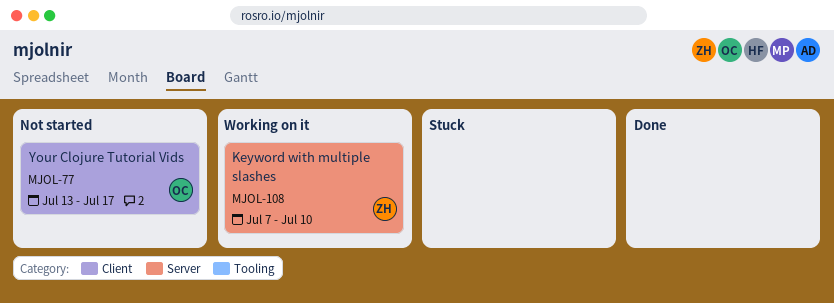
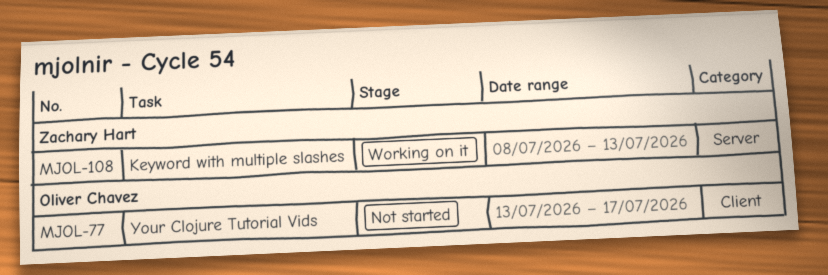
MJOL-108, start: Jul 7 -> Jul 8
MJOL-108, due: Jul 10 -> Jul 13

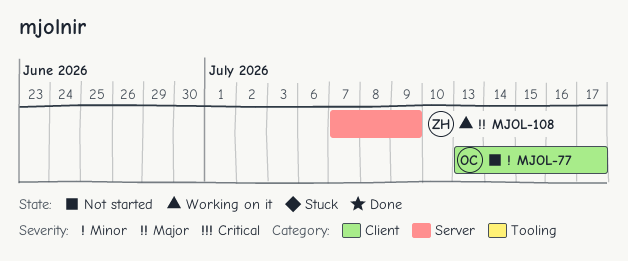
MJOL-108, start: Jul 8 -> Jul 7
MJOL-108, due: Jul 13 -> Jul 9

